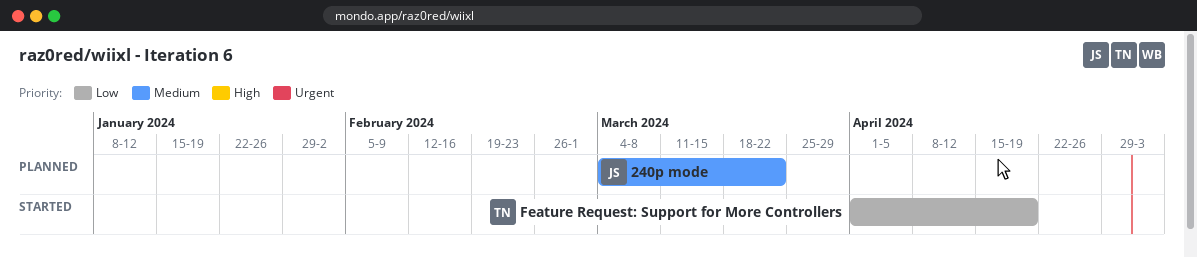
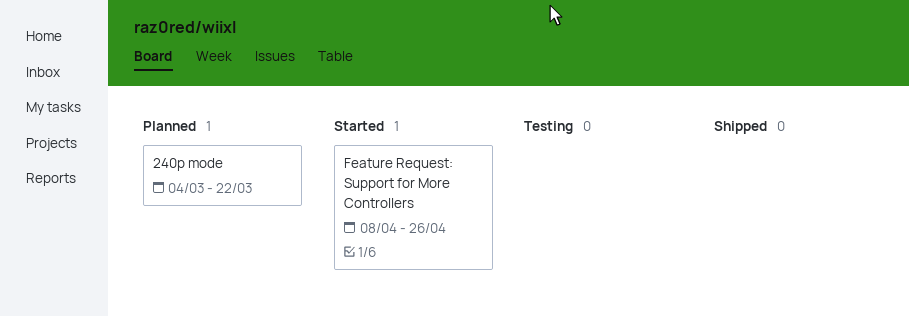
Feature Request: Support for More Controllers, start: Apr 1 -> Apr 8
Feature Request: Support for More Controllers, due: Apr 19 -> Apr 26

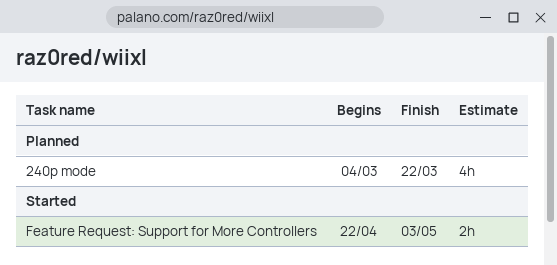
Feature Request: Support for More Controllers, start: Apr 8 -> Apr 22
Feature Request: Support for More Controllers, due: Apr 26 -> May 3

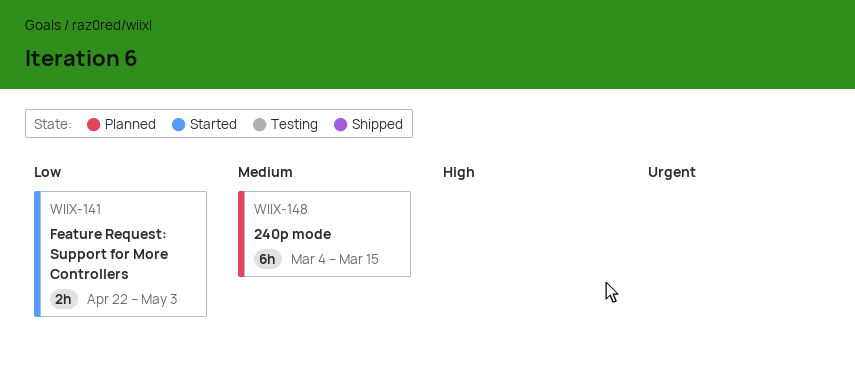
240p mode, estimate: 4h -> 6h
240p mode, due: Mar 22 -> Mar 15

